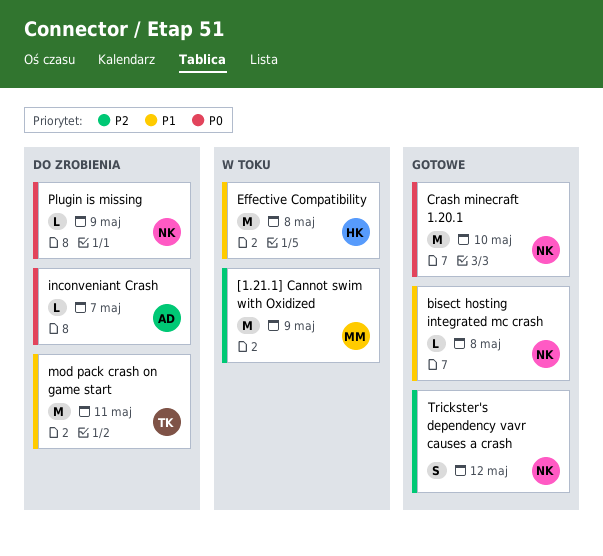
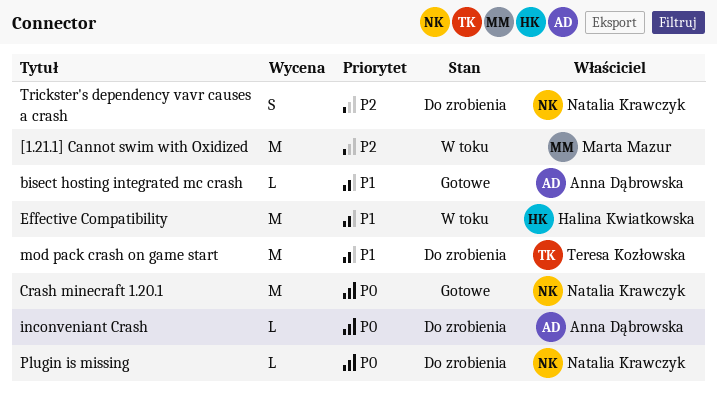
bisect hosting integrated mc crash, owner: Natalia Krawczyk -> Anna Dąbrowska
Trickster's dependency vavr causes a crash, status: Gotowe -> Do zrobienia

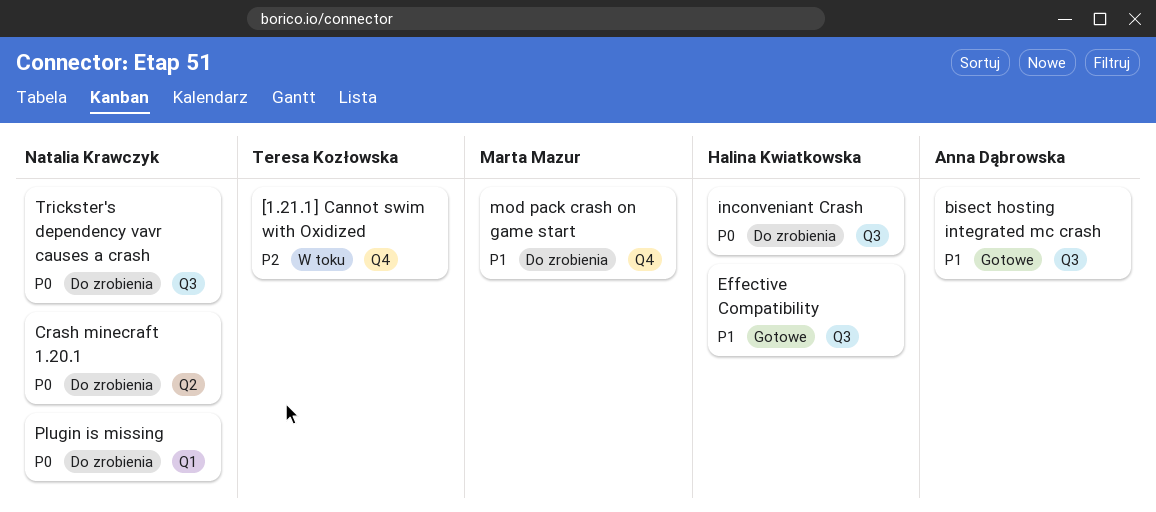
[1.21.1] Cannot swim with Oxidized, owner: Marta Mazur -> Teresa Kozłowska
Crash minecraft 1.20.1, status: Gotowe -> Do zrobienia
Effective Compatibility, status: W toku -> Gotowe
inconveniant Crash, owner: Anna Dąbrowska -> Halina Kwiatkowska
mod pack crash on game start, owner: Teresa Kozłowska -> Marta Mazur
Trickster's dependency vavr causes a crash, priority: P2 -> P0

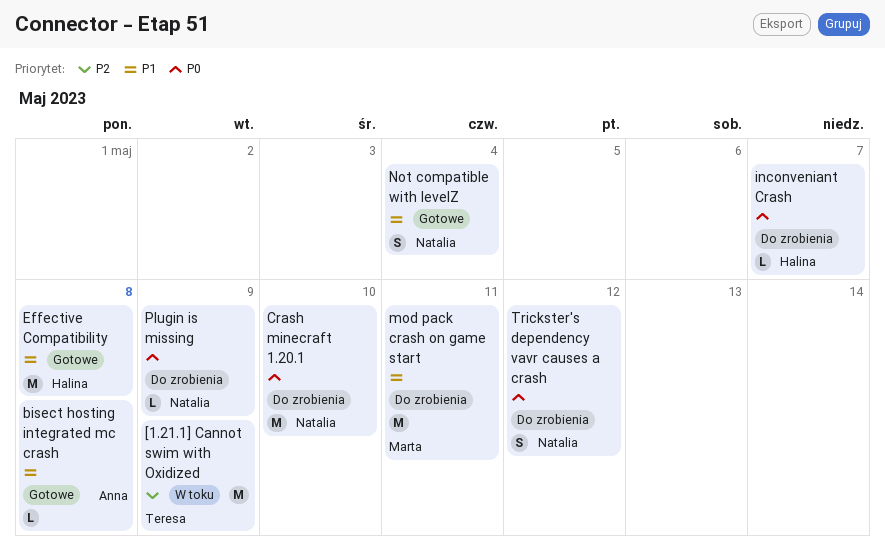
Not compatible with levelZ: none -> present

